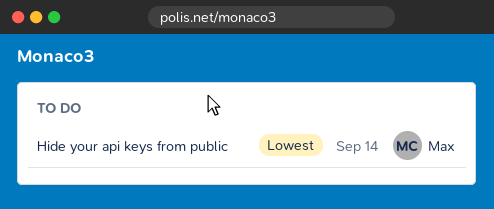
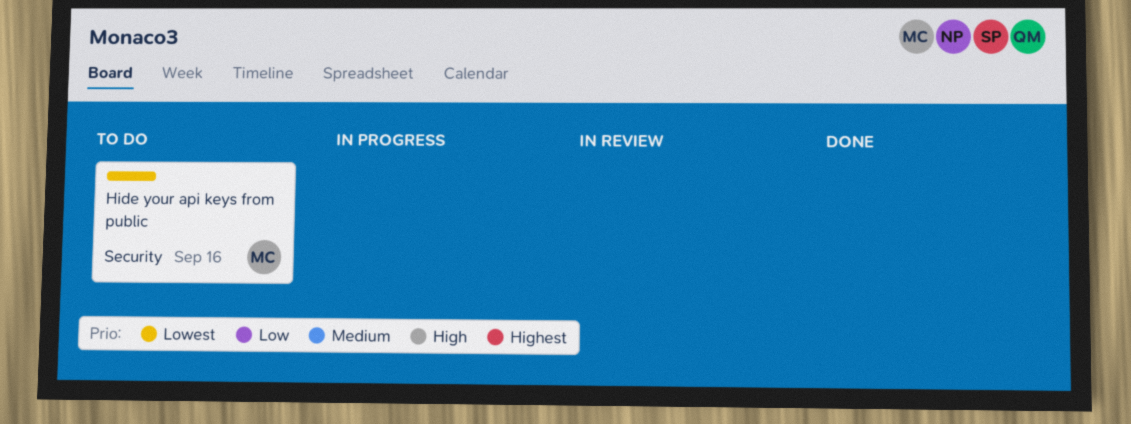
Hide your api keys from public, due: Sep 14 -> Sep 16

